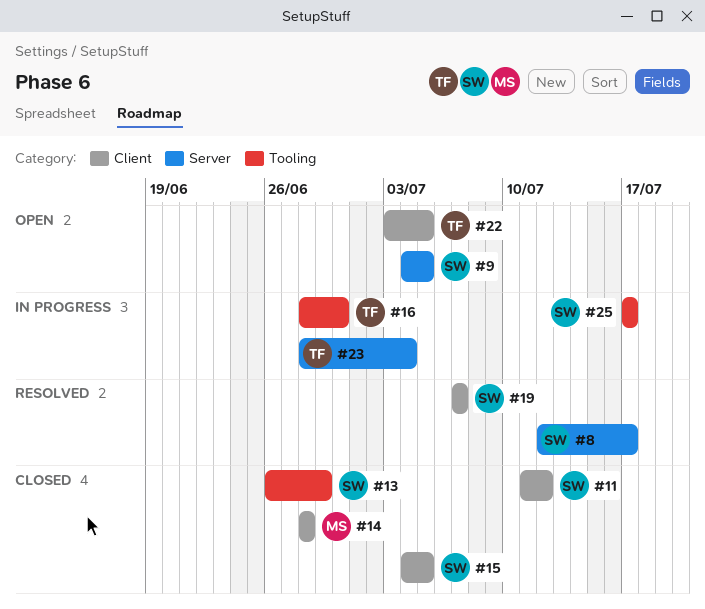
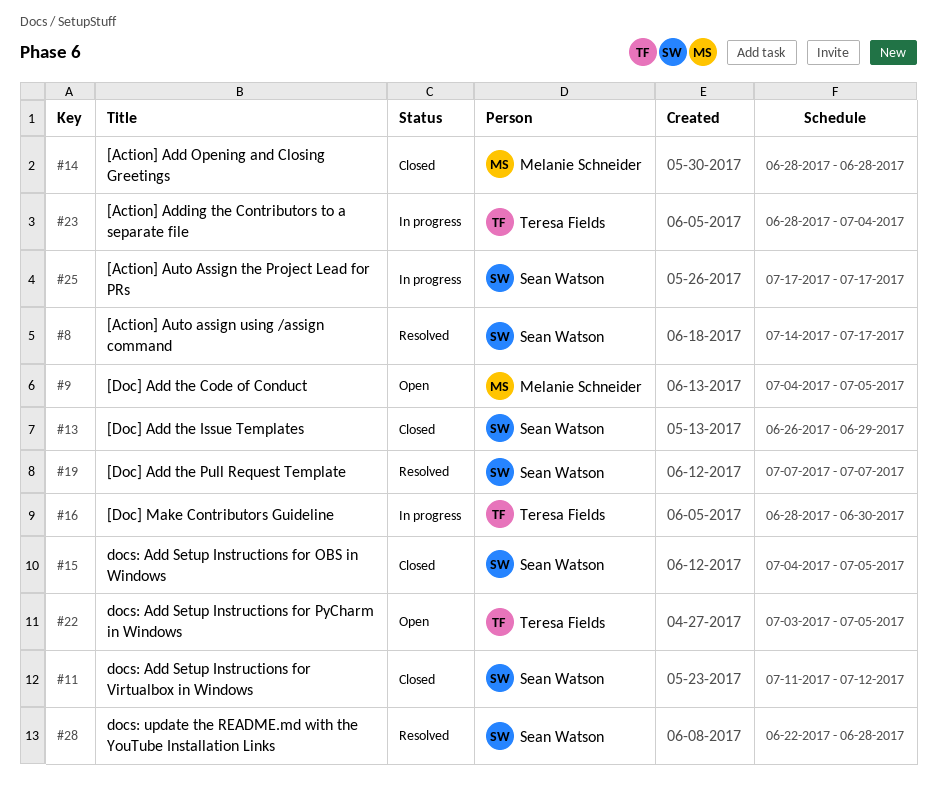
#8, start: Jul 12 -> Jul 14
#9, owner: Sean Watson -> Melanie Schneider
#28: none -> present

